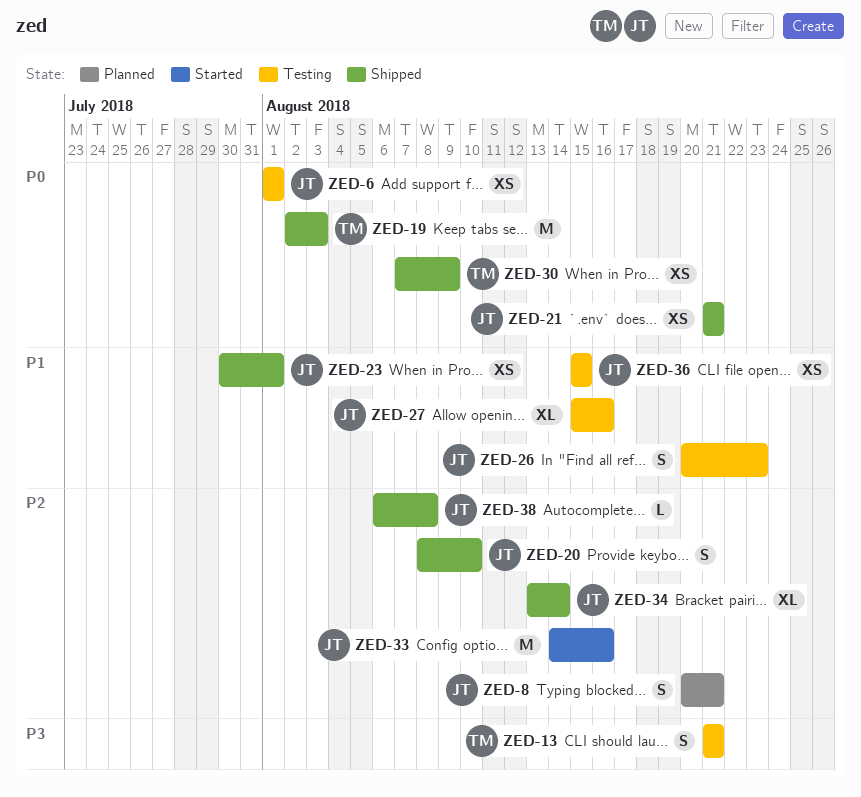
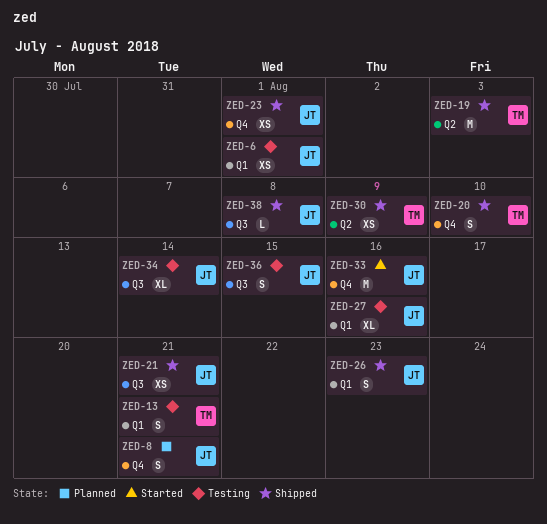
ZED-20, owner: JT -> TM
ZED-26, status: Testing -> Shipped
ZED-34, status: Shipped -> Testing
ZED-36, estimate: XS -> S

